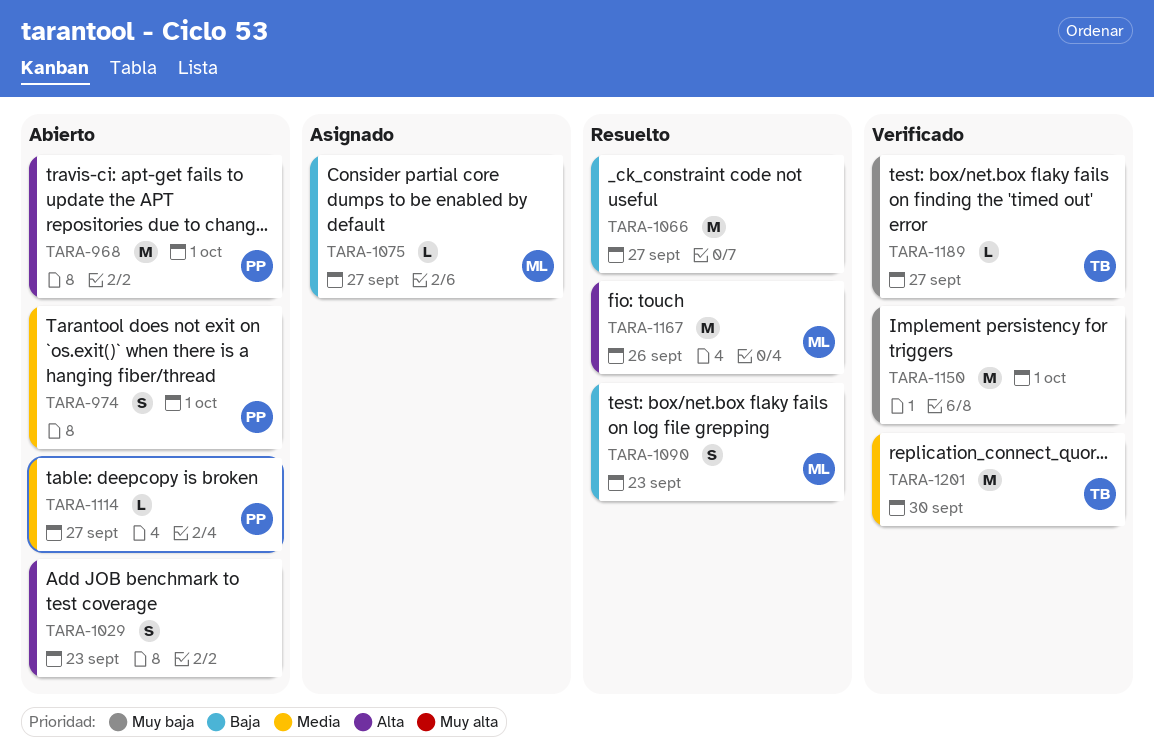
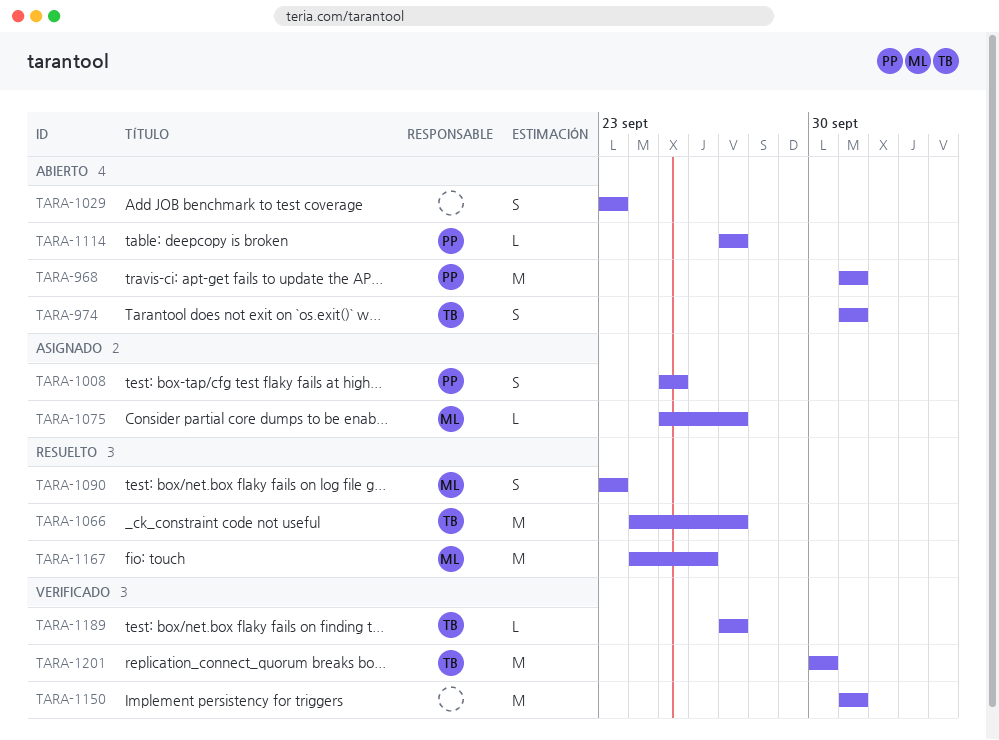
TARA-974, owner: PP -> TB
TARA-1008: none -> present
TARA-1066, owner: none -> TB

